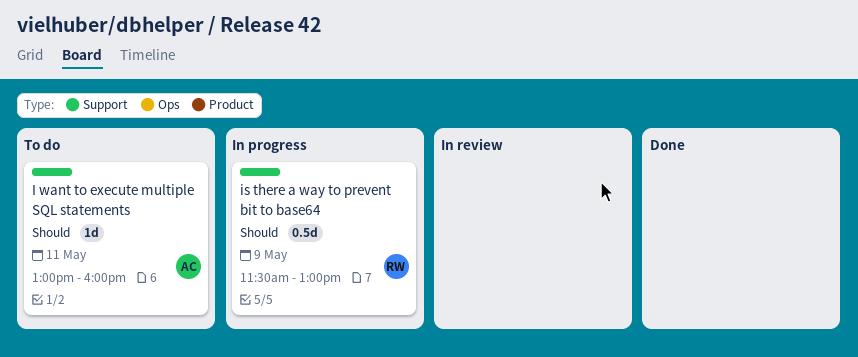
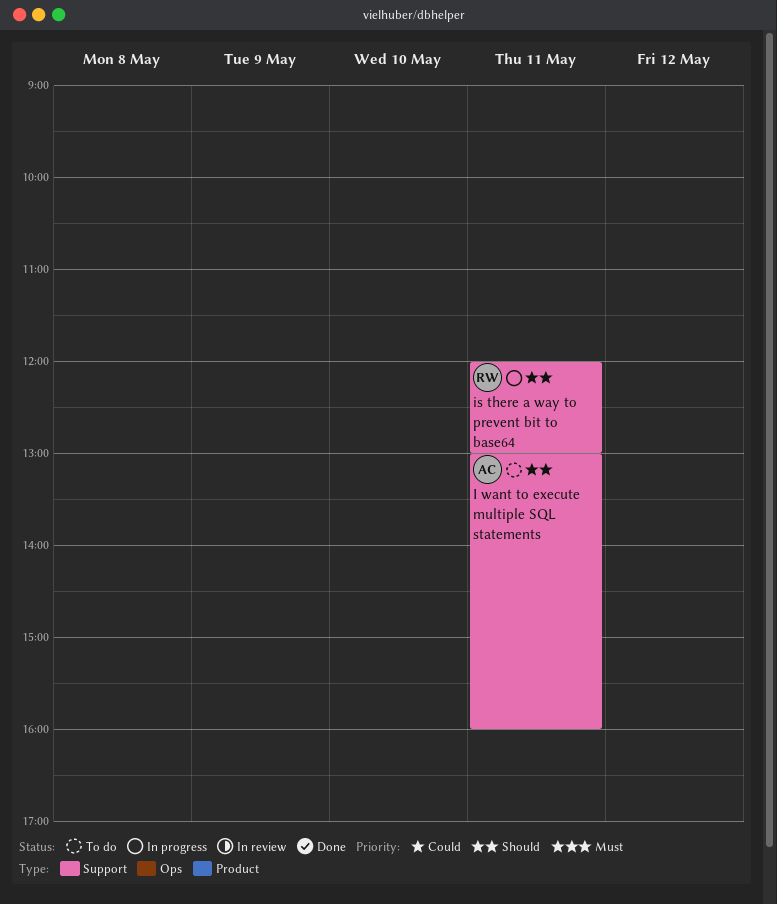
is there a way to prevent bit to base64, day: May 9 -> May 11
is there a way to prevent bit to base64, begins: 11:30 -> 12:00

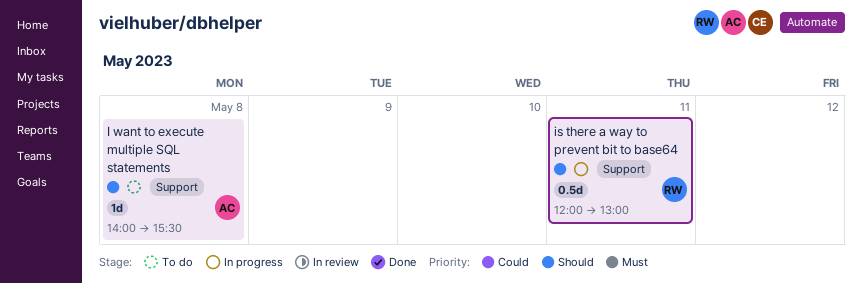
I want to execute multiple SQL statements, day: May 11 -> May 8
I want to execute multiple SQL statements, begins: 13:00 -> 14:00
I want to execute multiple SQL statements, ends: 16:00 -> 15:30

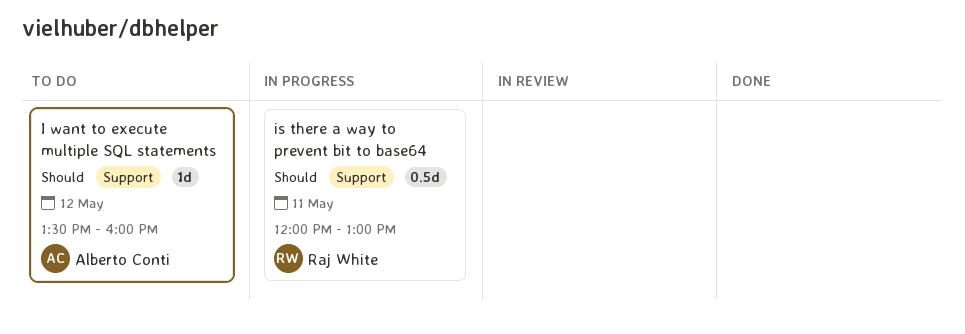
I want to execute multiple SQL statements, day: May 8 -> May 12
I want to execute multiple SQL statements, begins: 14:00 -> 13:30
I want to execute multiple SQL statements, ends: 15:30 -> 16:00

